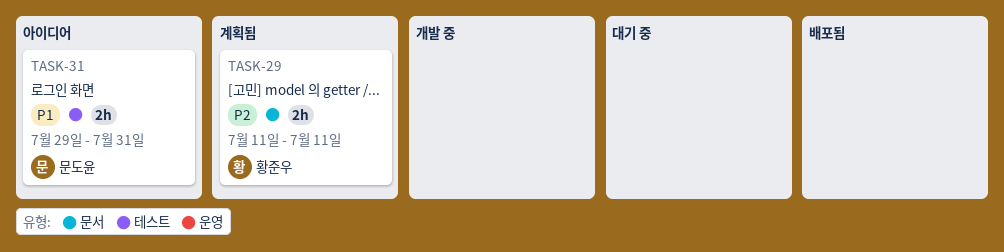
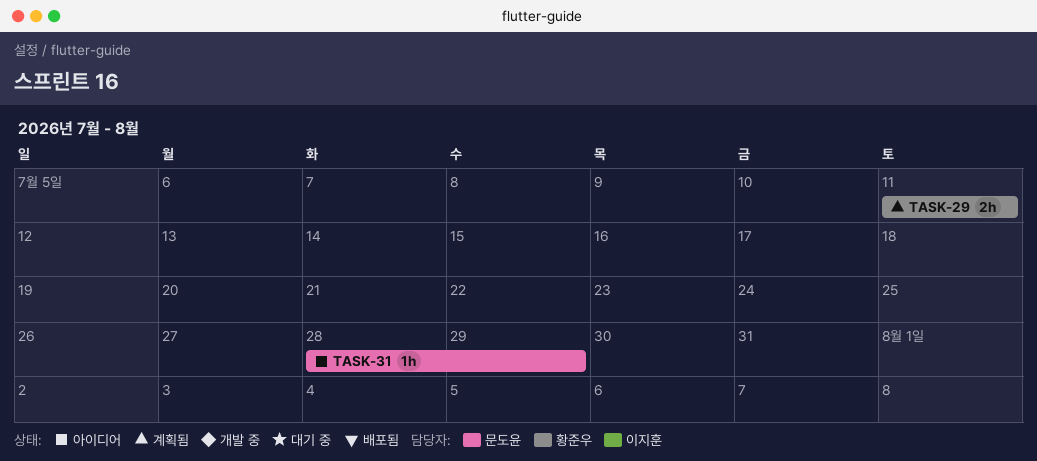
TASK-31, estimate: 2h -> 1h
TASK-31, start: Jul 29 -> Jul 28
TASK-31, due: Jul 31 -> Jul 29

